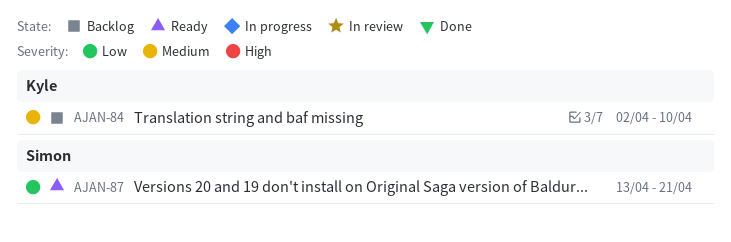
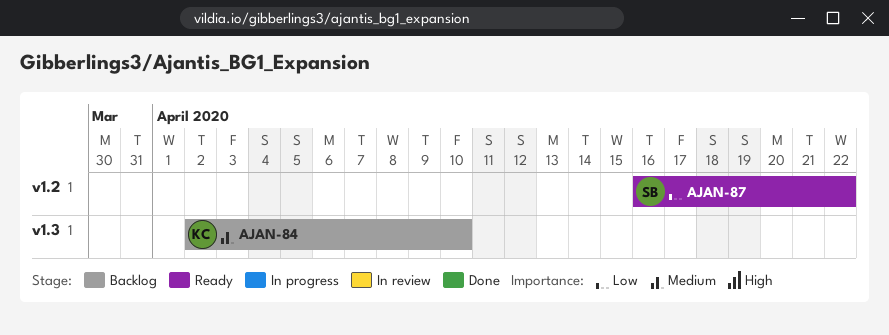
AJAN-87, start: Apr 13 -> Apr 16
AJAN-87, due: Apr 21 -> Apr 22

